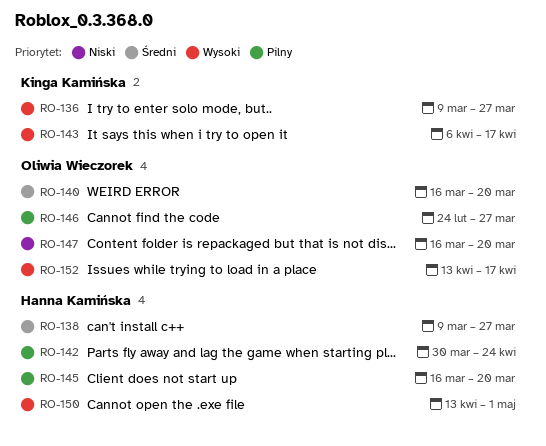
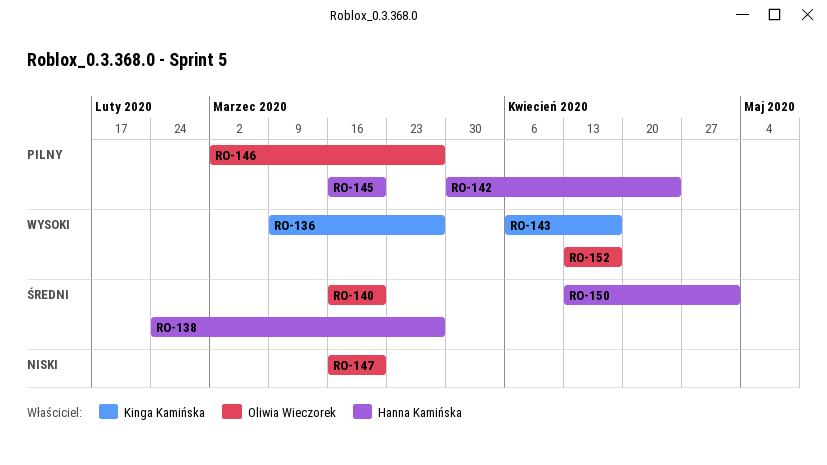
RO-138, start: Mar 9 -> Feb 24
RO-146, start: Feb 24 -> Mar 2
RO-150, priority: Wysoki -> Średni

